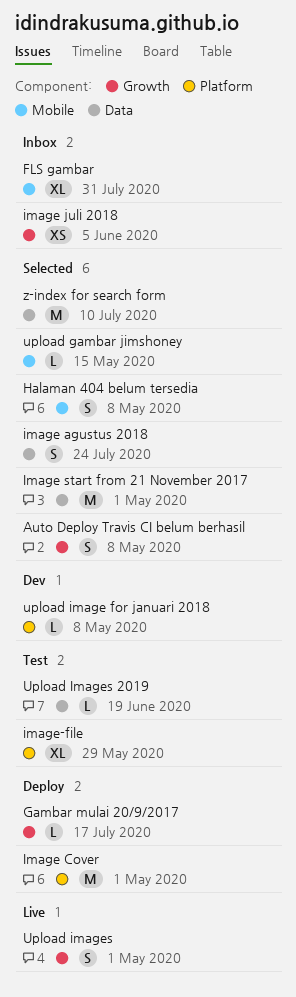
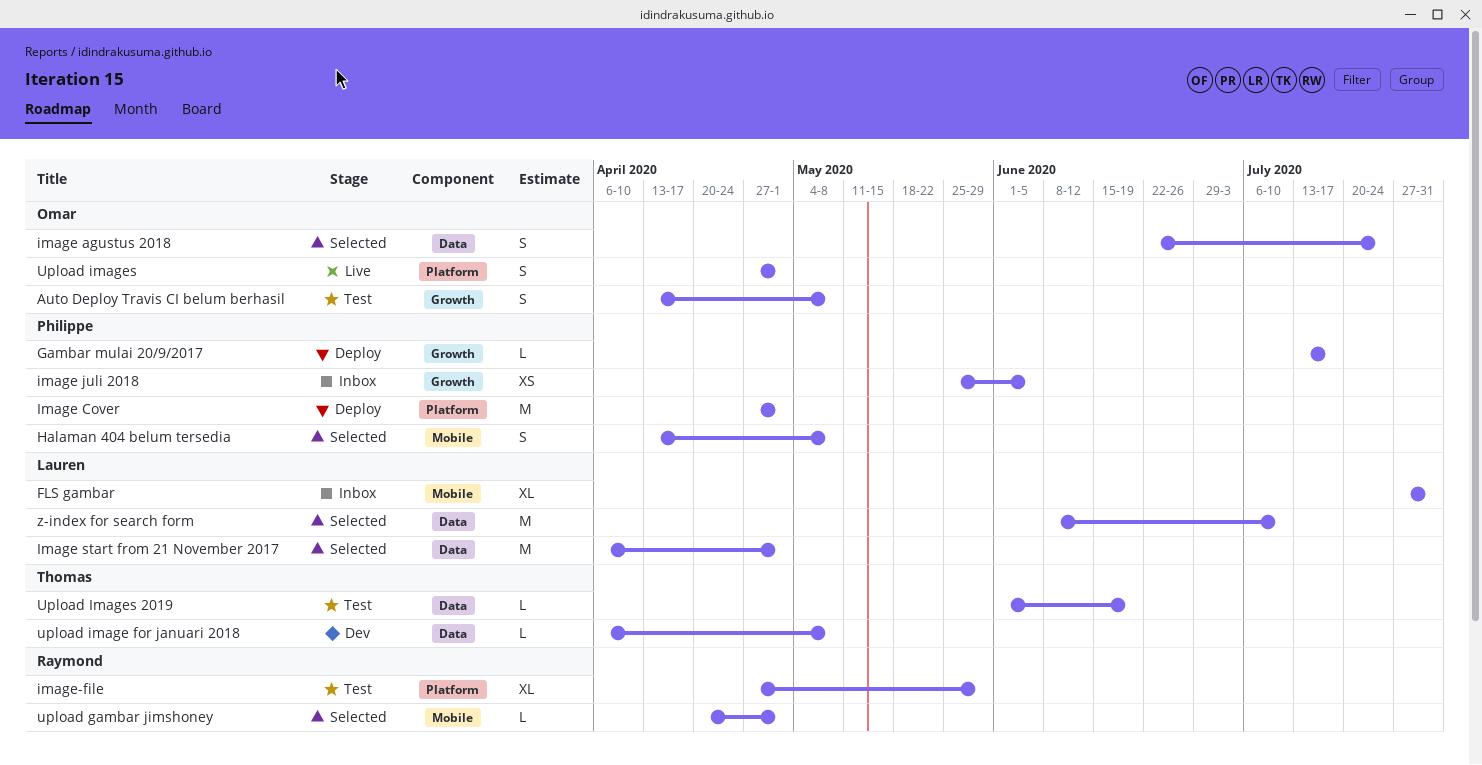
Auto Deploy Travis CI belum berhasil, status: Selected -> Test
upload gambar jimshoney, due: May 15 -> May 1
upload image for januari 2018, label: Platform -> Data
Upload images, label: Growth -> Platform

